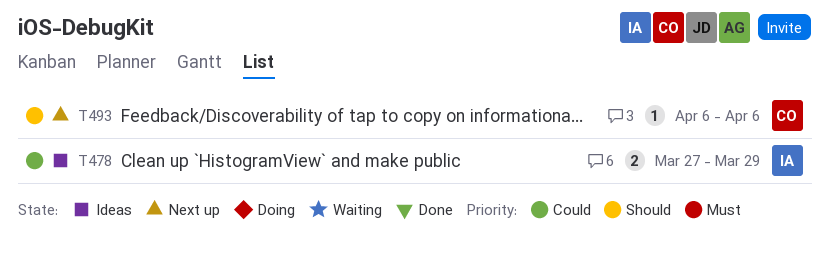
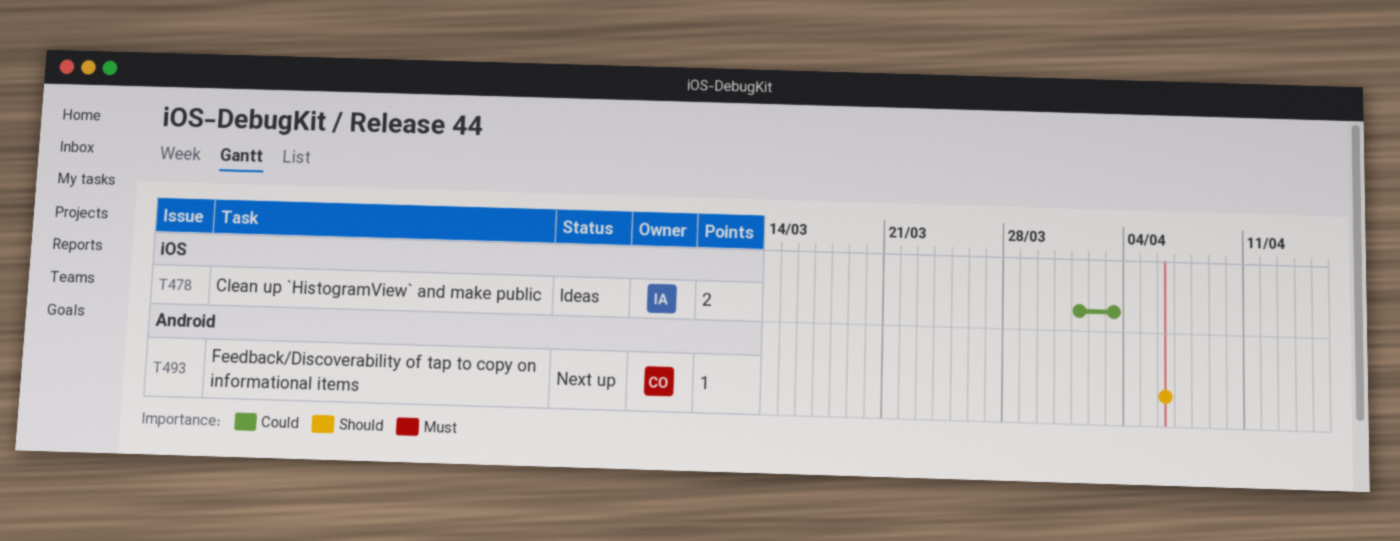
T478, start: Mar 27 -> Apr 1
T478, due: Mar 29 -> Apr 3

